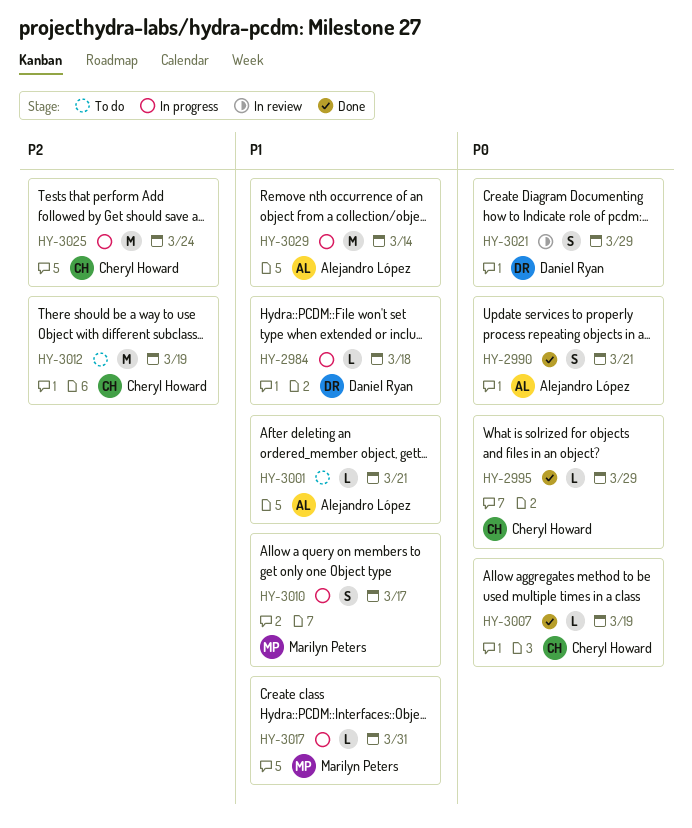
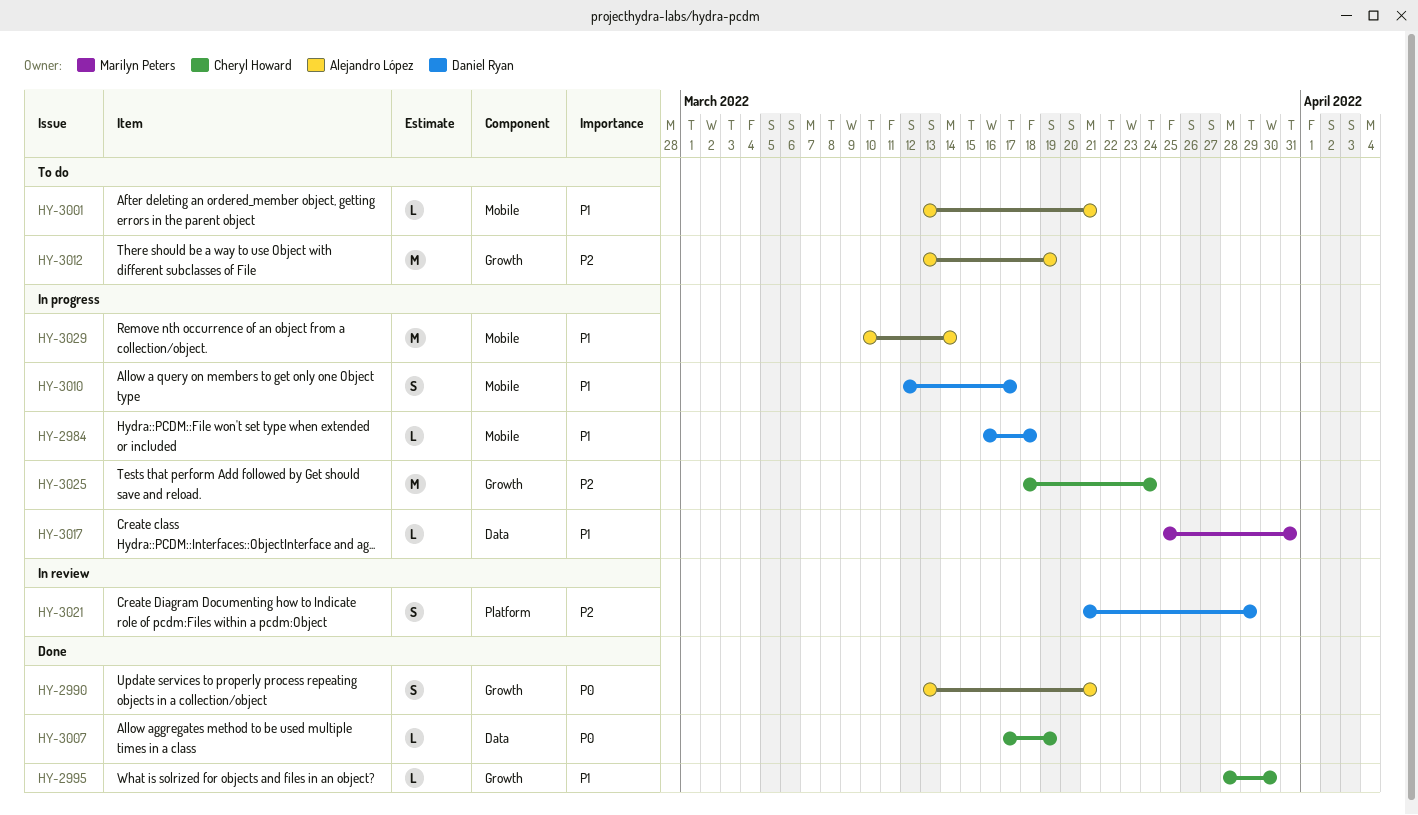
HY-2995, priority: P0 -> P1
HY-2995, due: Mar 29 -> Mar 30
HY-3010, owner: Marilyn Peters -> Daniel Ryan
HY-3012, owner: Cheryl Howard -> Alejandro López
HY-3021, priority: P0 -> P2

